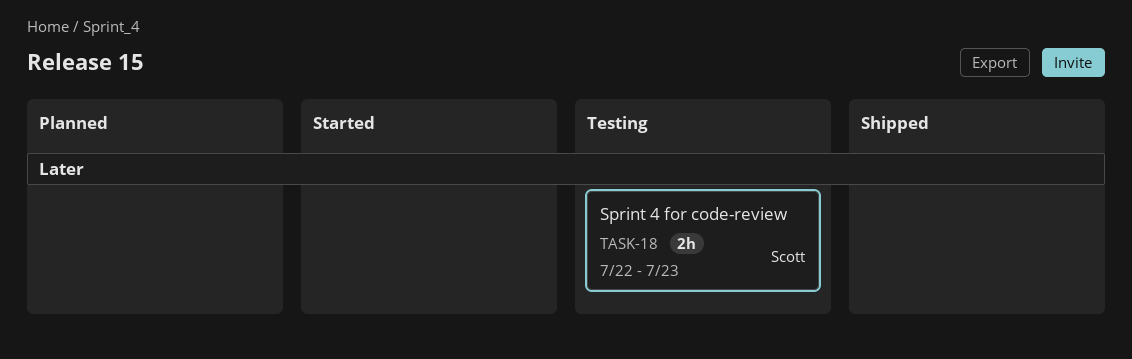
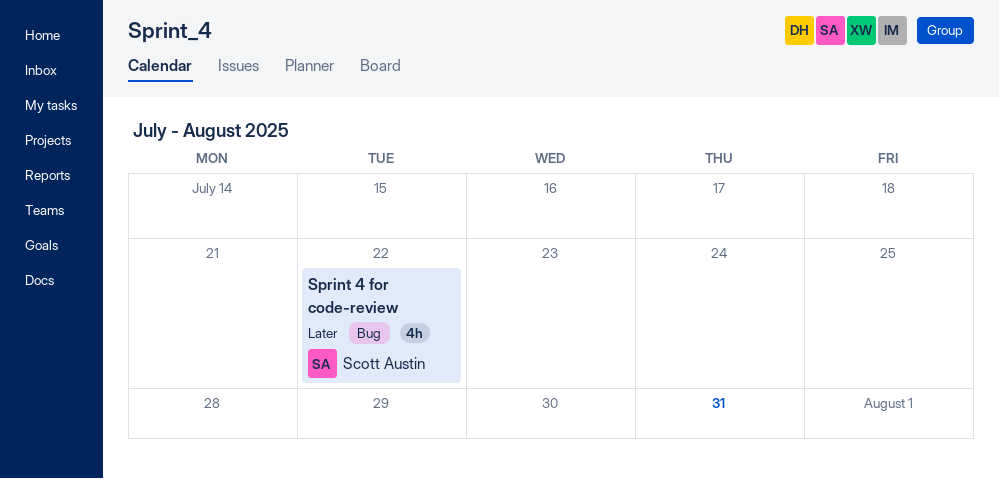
Sprint 4 for code-review, estimate: 2h -> 4h
Sprint 4 for code-review, due: Jul 23 -> Jul 22

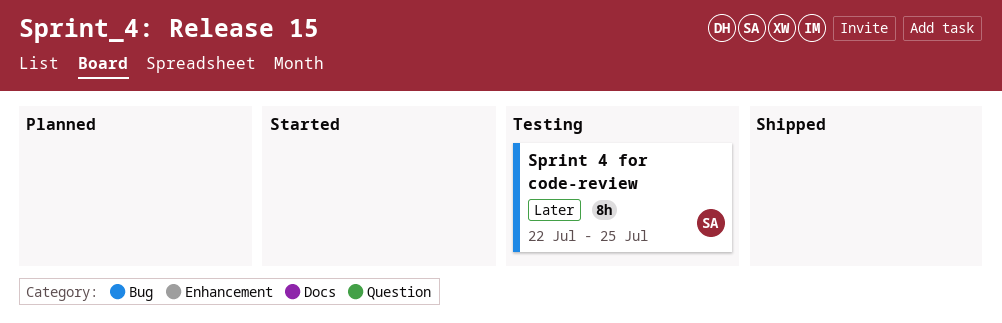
Sprint 4 for code-review, estimate: 4h -> 8h
Sprint 4 for code-review, due: Jul 22 -> Jul 25

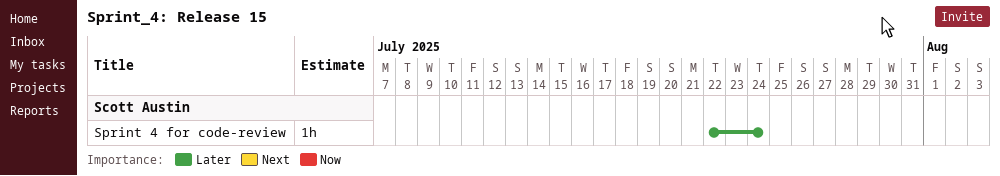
Sprint 4 for code-review, estimate: 8h -> 1h
Sprint 4 for code-review, due: Jul 25 -> Jul 24

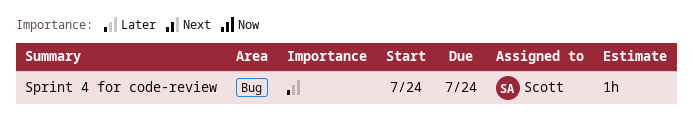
Sprint 4 for code-review, start: Jul 22 -> Jul 24

